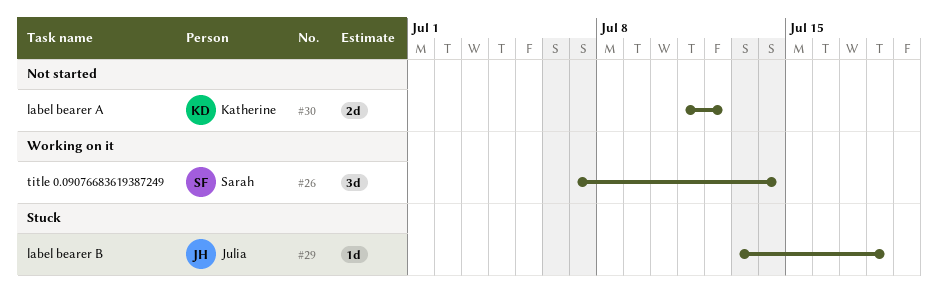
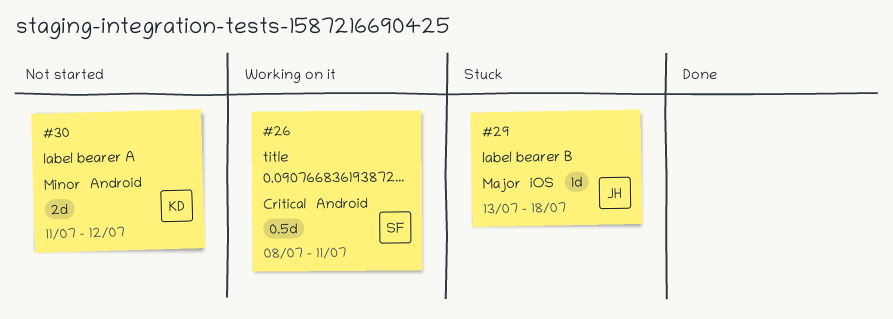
#26, estimate: 3d -> 0.5d
#26, start: Jul 7 -> Jul 8
#26, due: Jul 14 -> Jul 11

